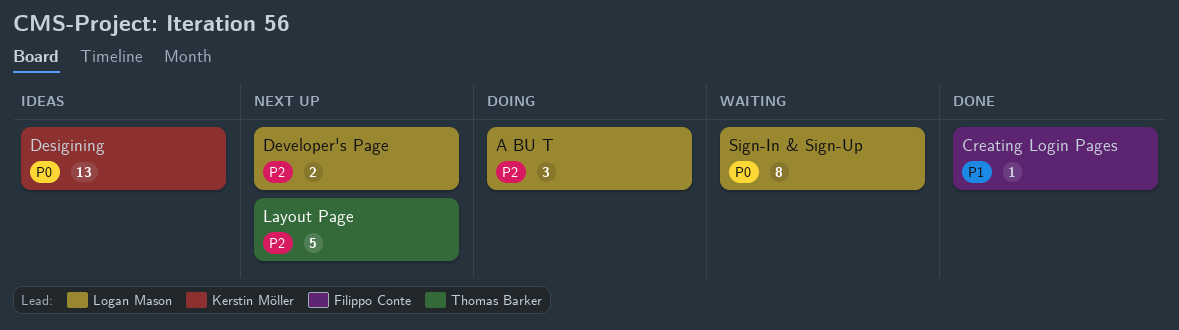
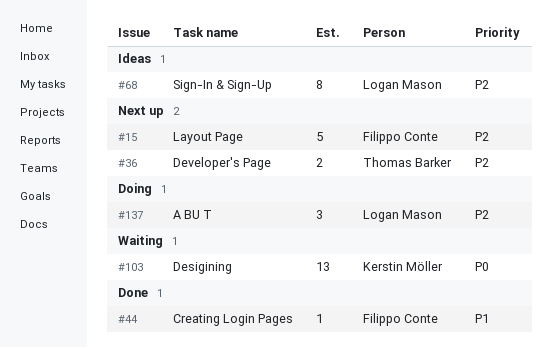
Desigining, status: Ideas -> Waiting
Developer's Page, owner: Logan Mason -> Thomas Barker
Layout Page, owner: Thomas Barker -> Filippo Conte
Sign-In & Sign-Up, status: Waiting -> Ideas
Sign-In & Sign-Up, priority: P0 -> P2

